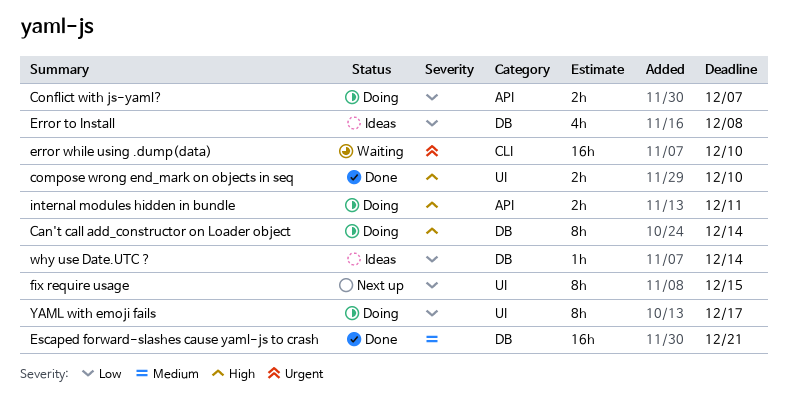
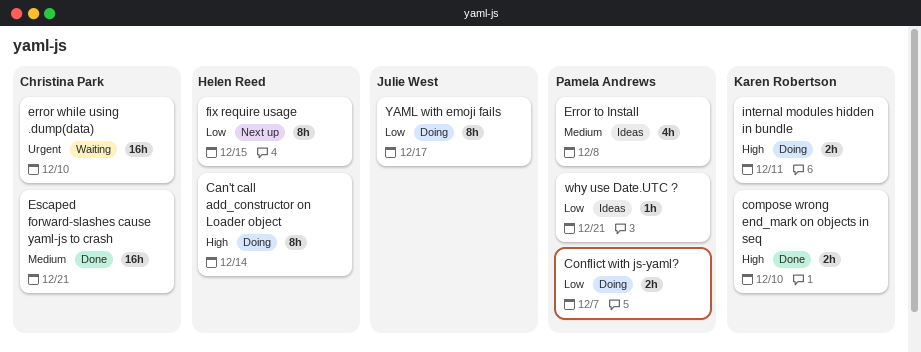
Error to Install, priority: Low -> Medium
why use Date.UTC ?, due: Dec 14 -> Dec 21

